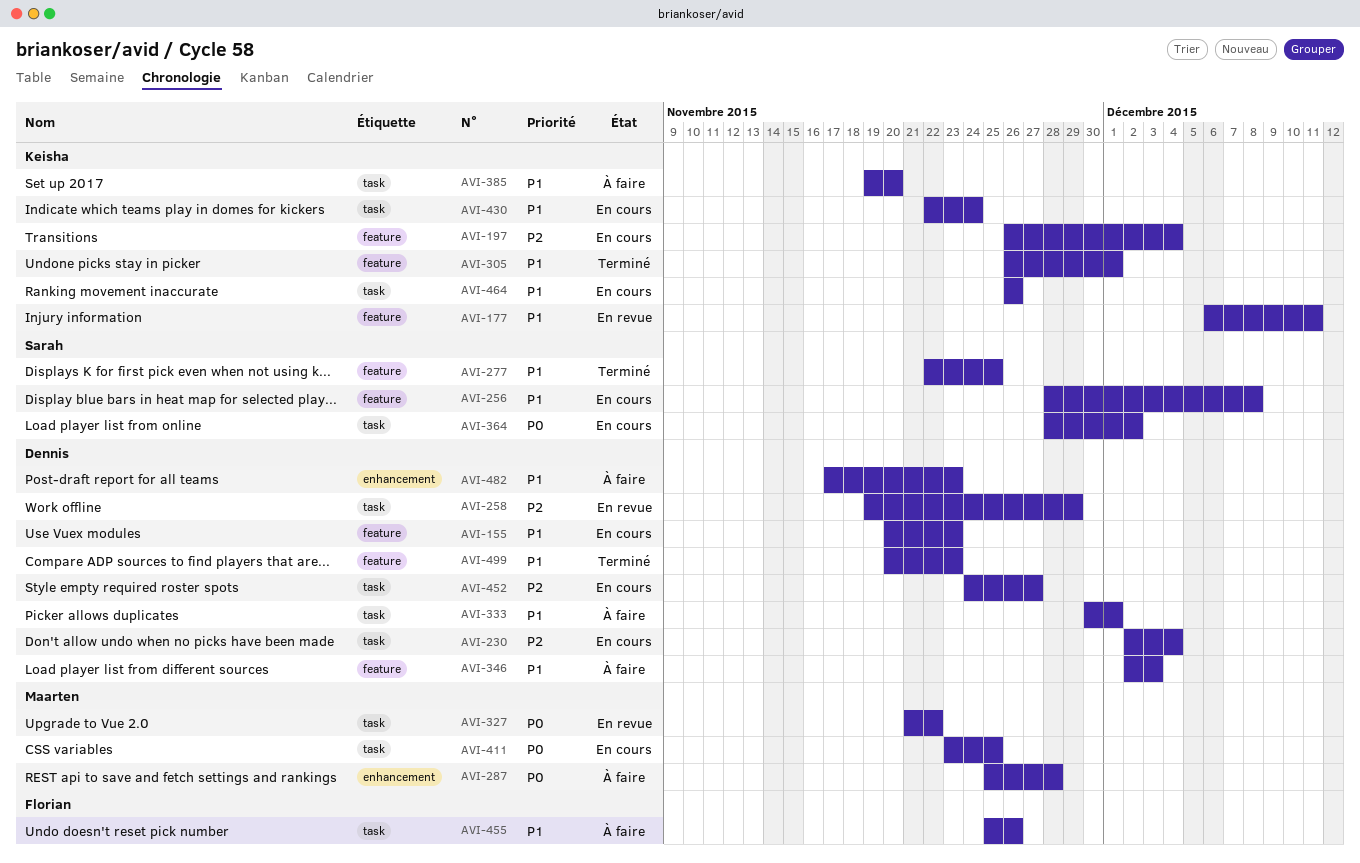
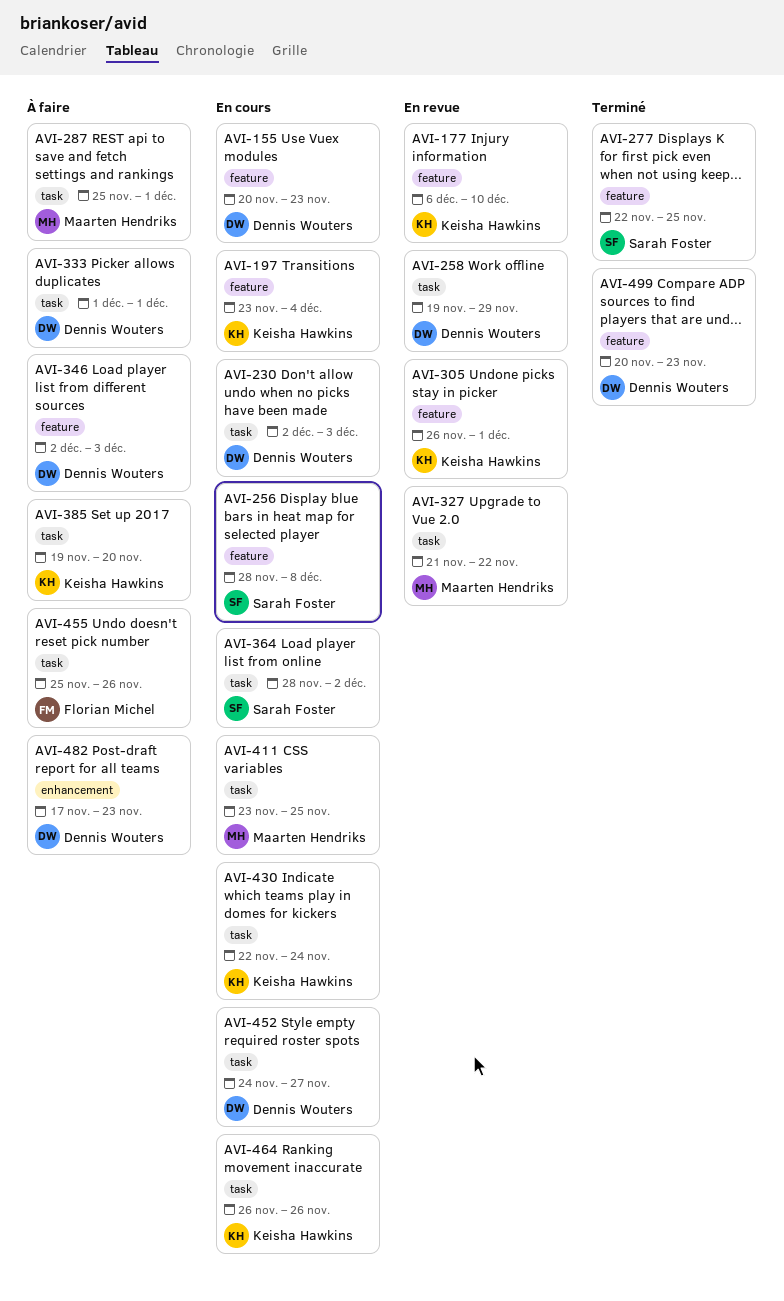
AVI-177, due: Dec 11 -> Dec 10
AVI-197, start: Nov 26 -> Nov 23
AVI-230, due: Dec 4 -> Dec 3
AVI-287, label: enhancement -> task
AVI-287, due: Nov 28 -> Dec 1
AVI-305, status: Terminé -> En revue
AVI-333, start: Nov 30 -> Dec 1

